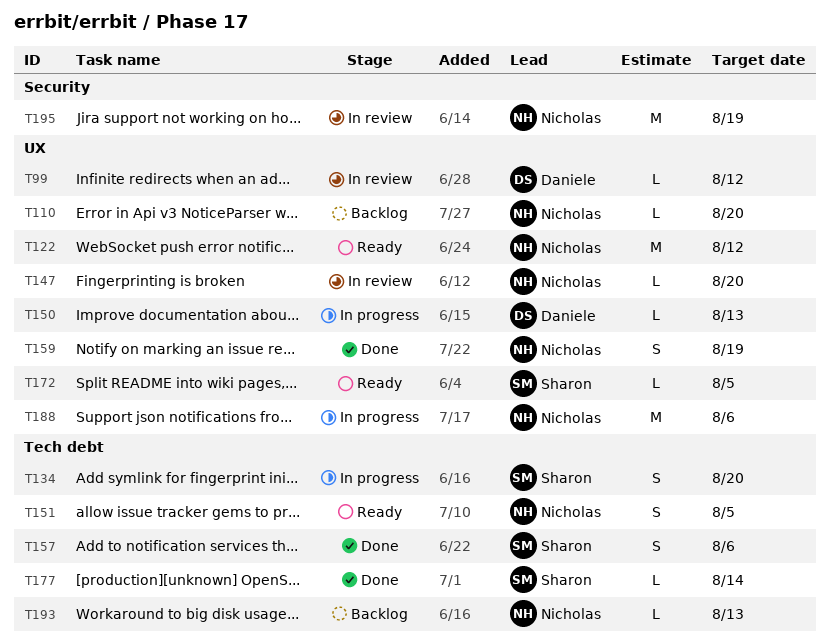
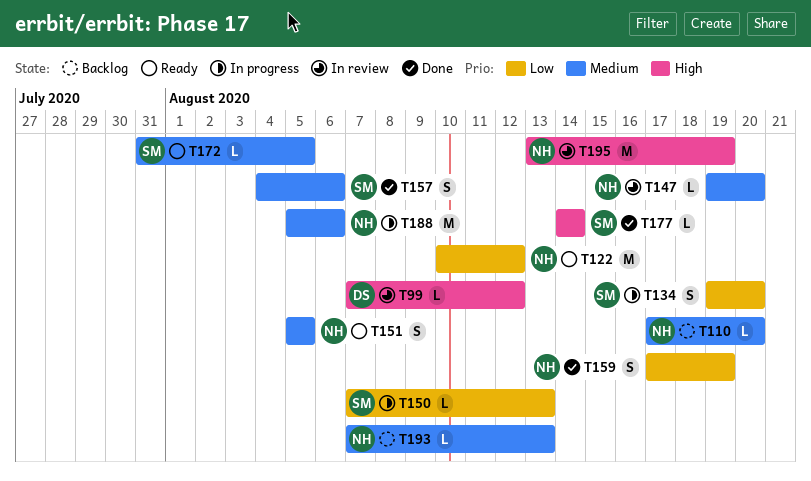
T150, owner: Daniele -> Sharon

